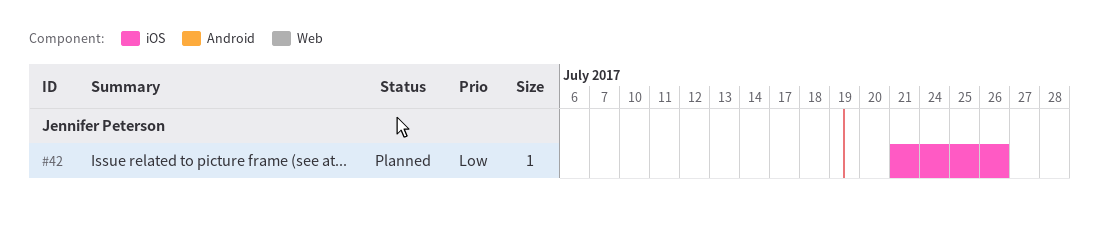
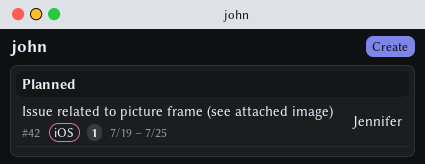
#42, start: Jul 21 -> Jul 19
#42, due: Jul 26 -> Jul 25

